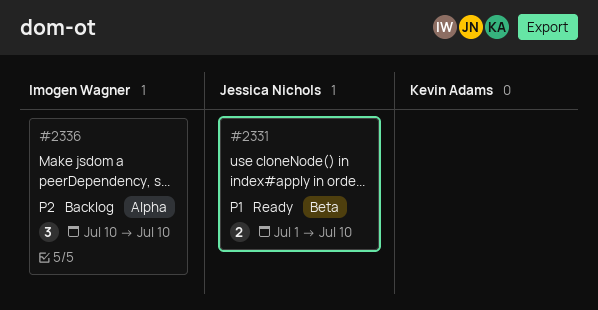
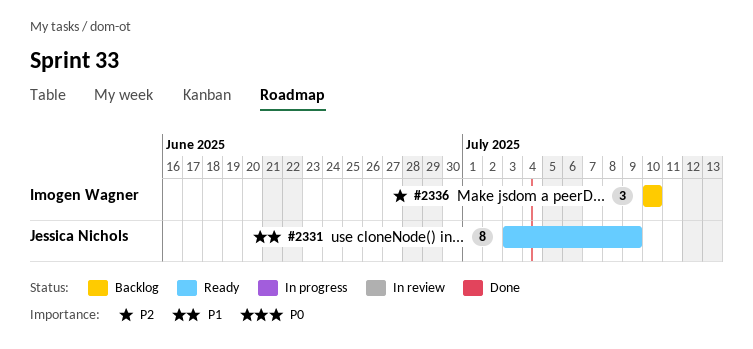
#2331, estimate: 2 -> 8
#2331, start: Jul 1 -> Jul 3
#2331, due: Jul 10 -> Jul 9

